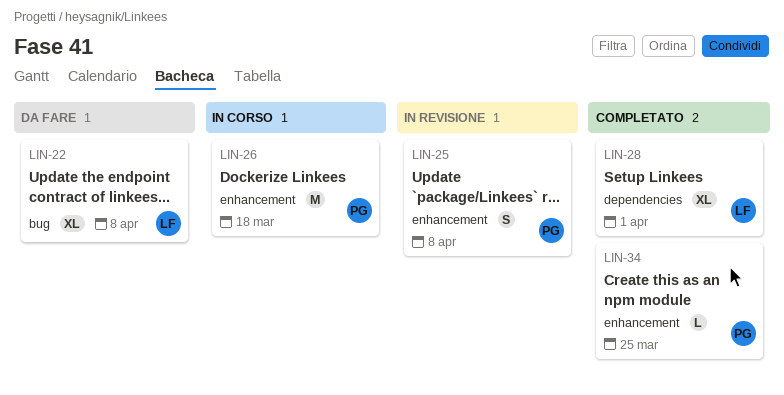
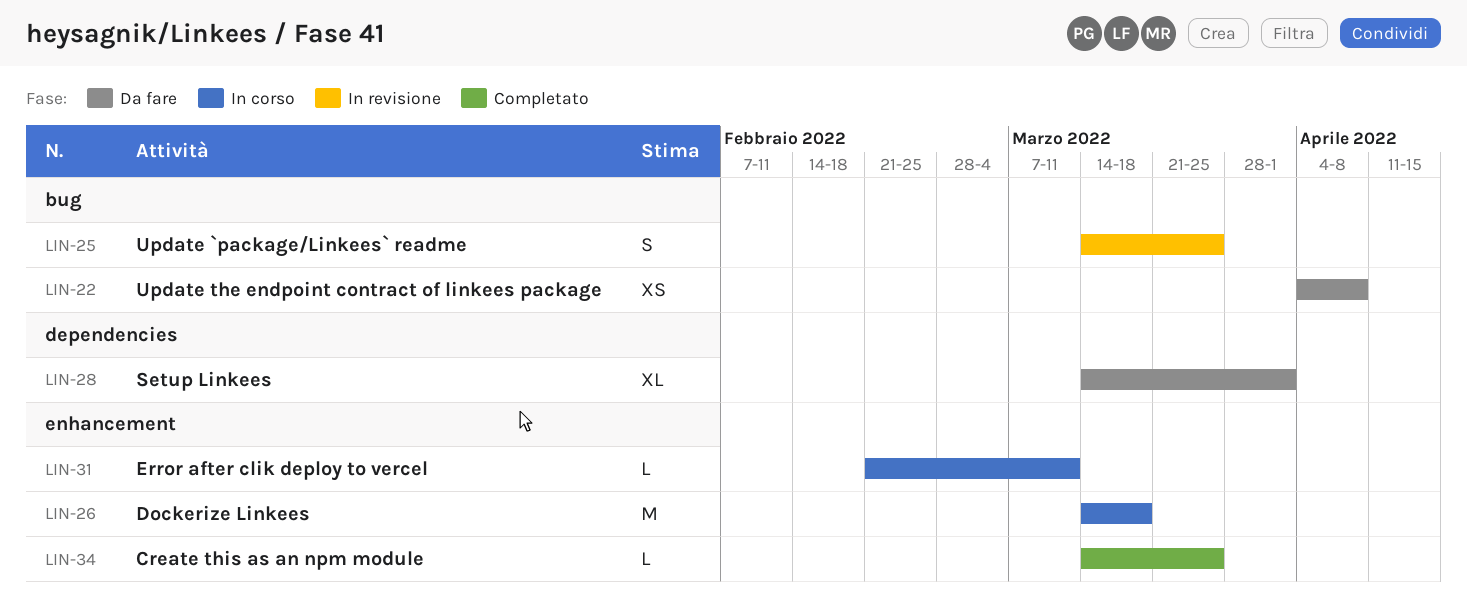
LIN-22, estimate: XL -> XS
LIN-25, label: enhancement -> bug
LIN-25, due: Apr 8 -> Mar 25
LIN-28, status: Completato -> Da fare
LIN-31: none -> present

